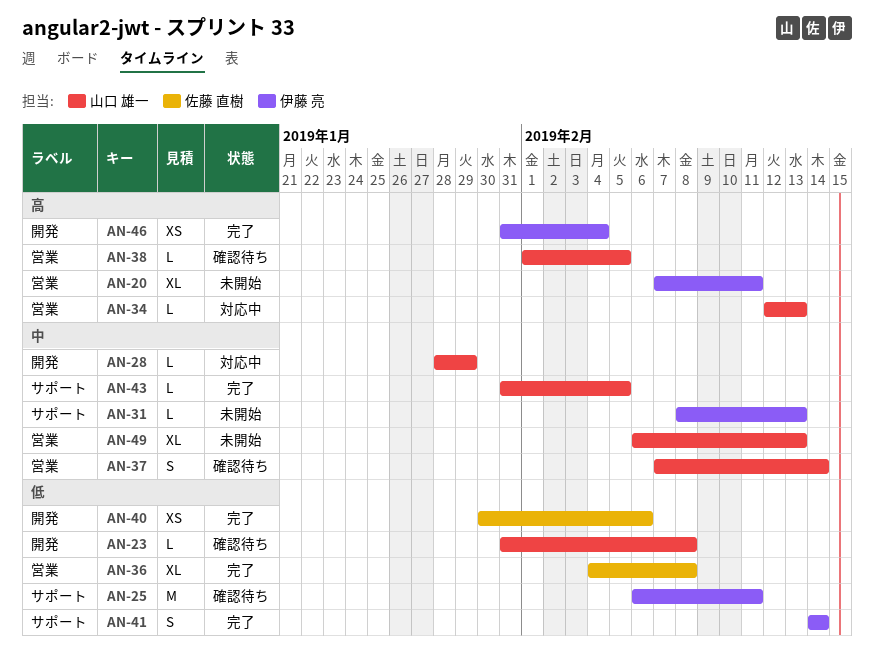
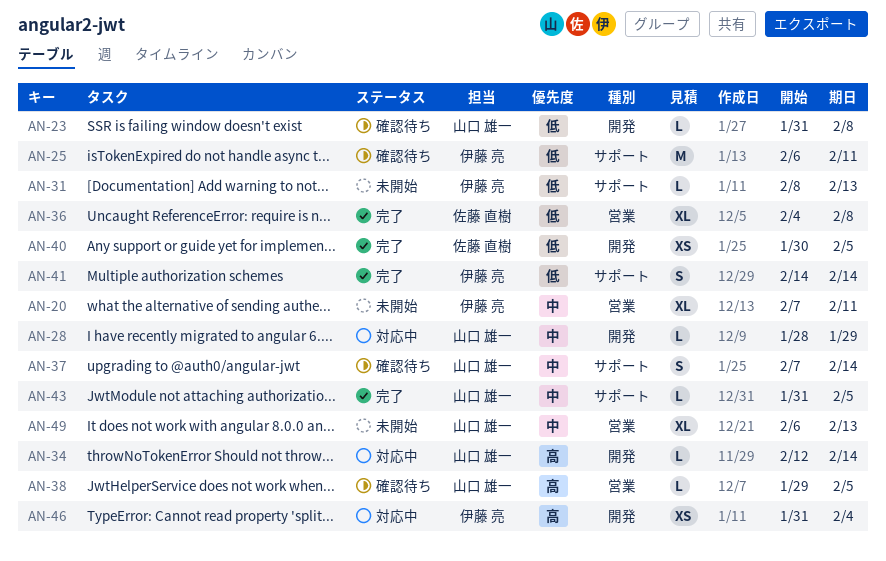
AN-20, priority: 高 -> 中
AN-31, priority: 中 -> 低
AN-34, label: 営業 -> 開発
AN-34, due: Feb 13 -> Feb 14
AN-37, label: 営業 -> サポート
AN-38, start: Feb 1 -> Jan 29
AN-40, due: Feb 6 -> Feb 5
AN-46, status: 完了 -> 対応中

